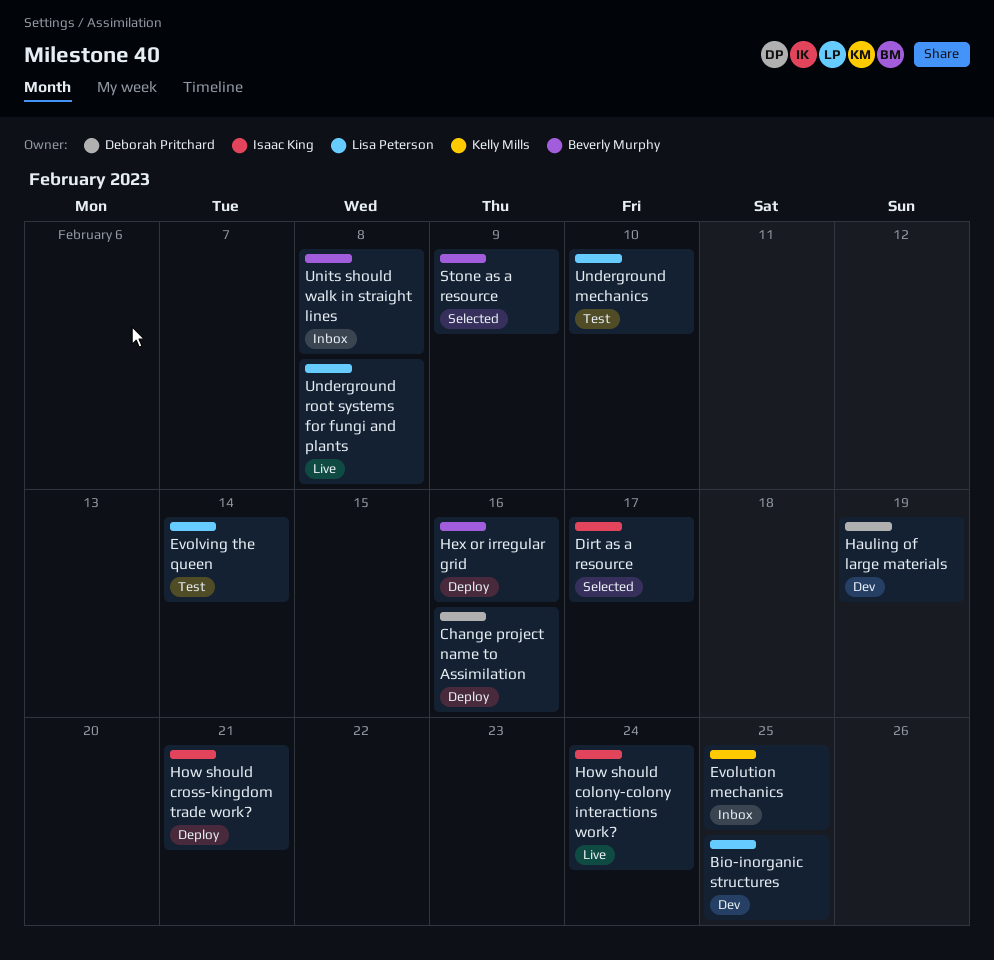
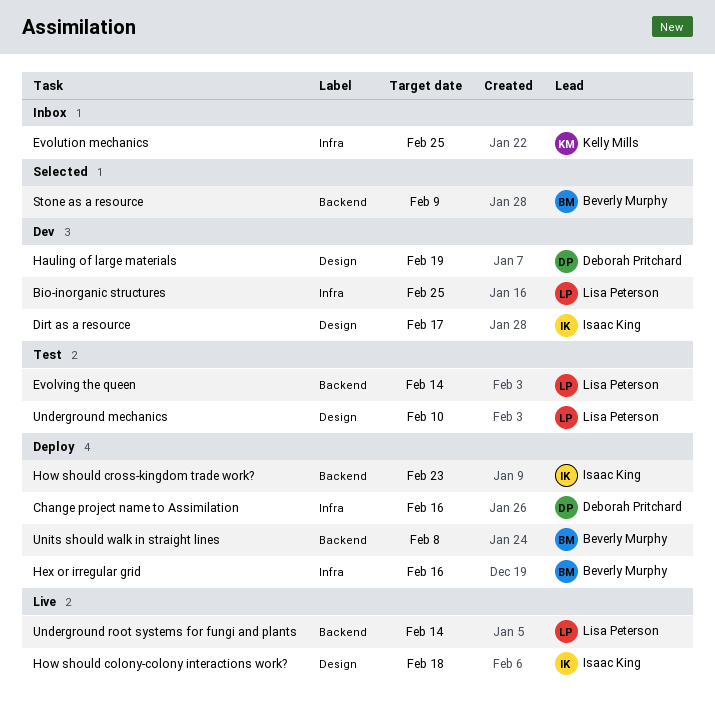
Dirt as a resource, status: Selected -> Dev
How should colony-colony interactions work?, due: Feb 24 -> Feb 18
How should cross-kingdom trade work?, due: Feb 21 -> Feb 23
Underground root systems for fungi and plants, due: Feb 8 -> Feb 14
Units should walk in straight lines, status: Inbox -> Deploy

